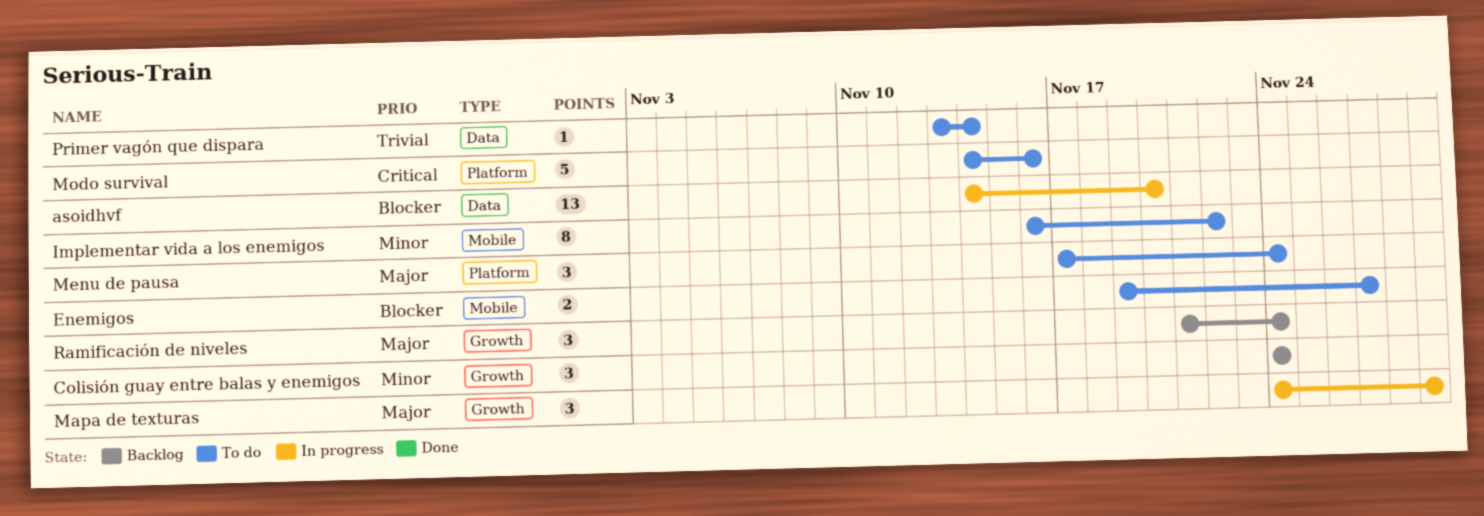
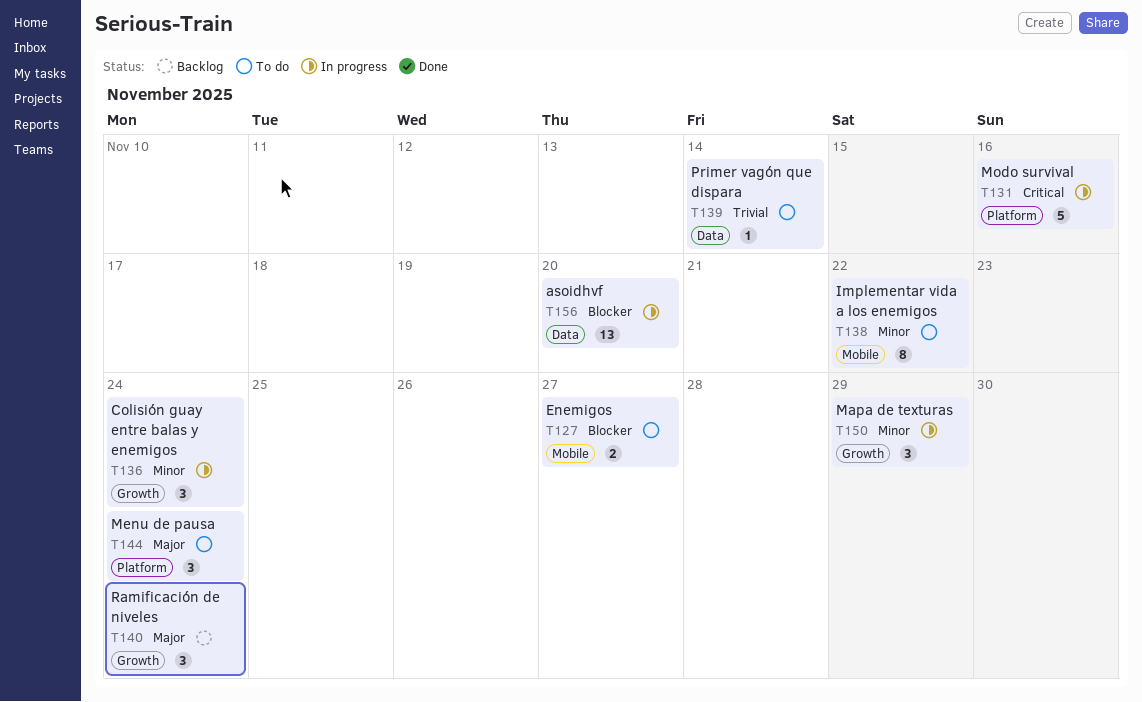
Colisión guay entre balas y enemigos, status: Backlog -> In progress
Mapa de texturas, priority: Major -> Minor
Modo survival, status: To do -> In progress

